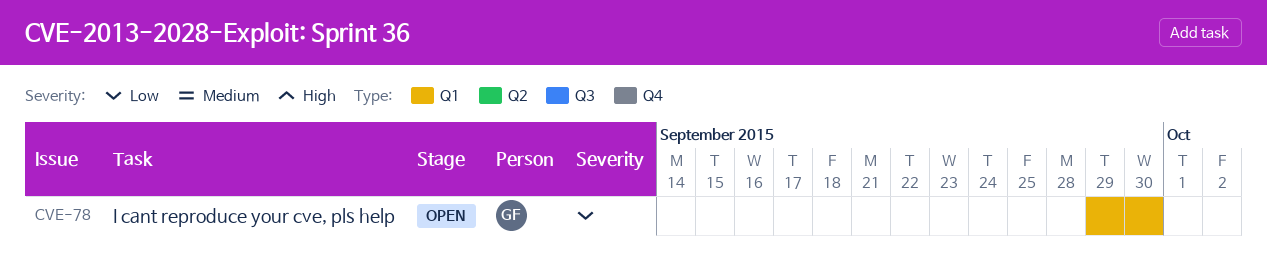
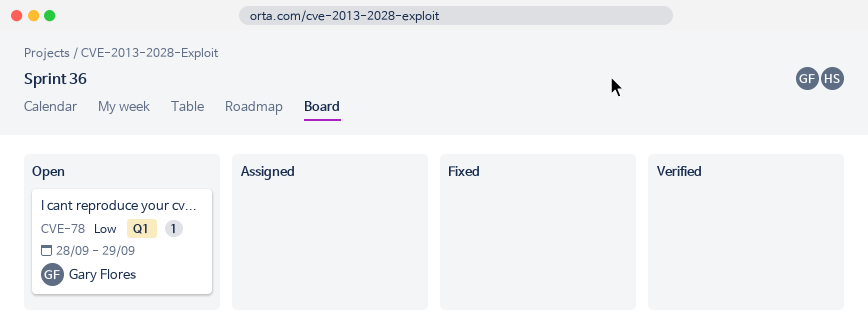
CVE-78, start: Sep 29 -> Sep 28
CVE-78, due: Sep 30 -> Sep 29

